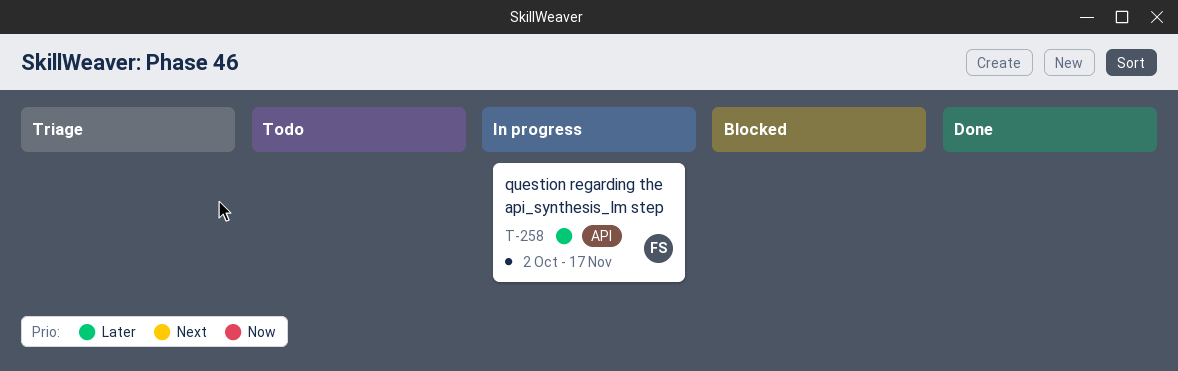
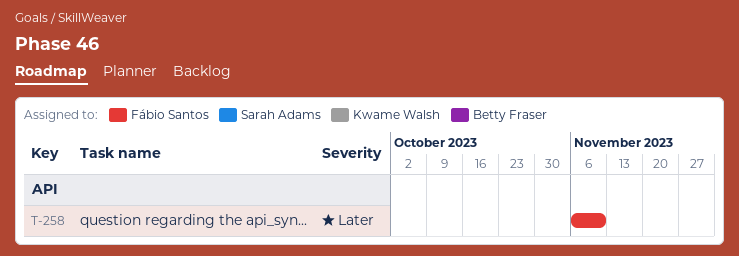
T-258, start: Oct 2 -> Nov 6
T-258, due: Nov 17 -> Nov 10

